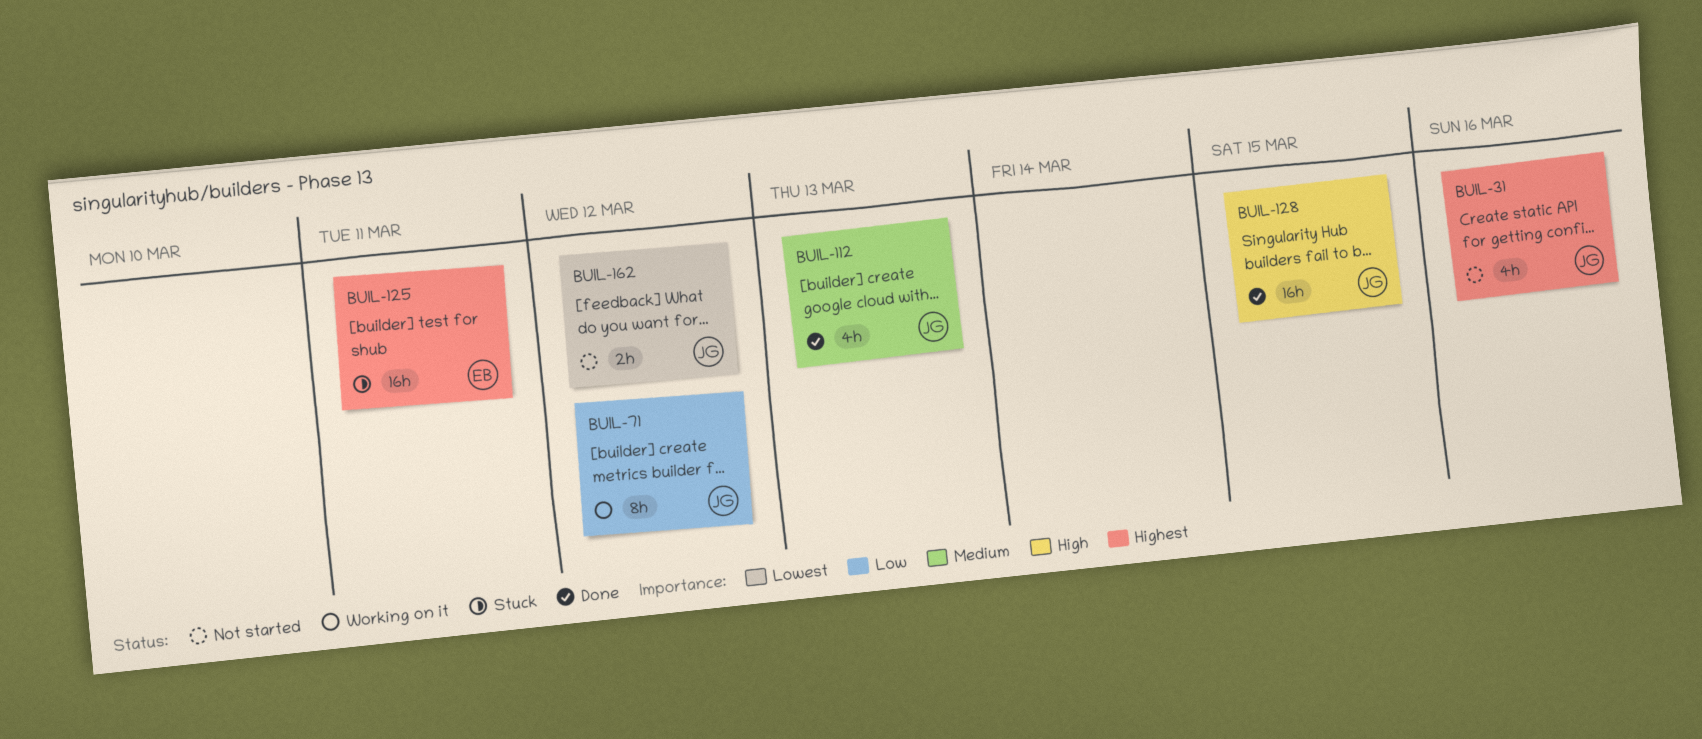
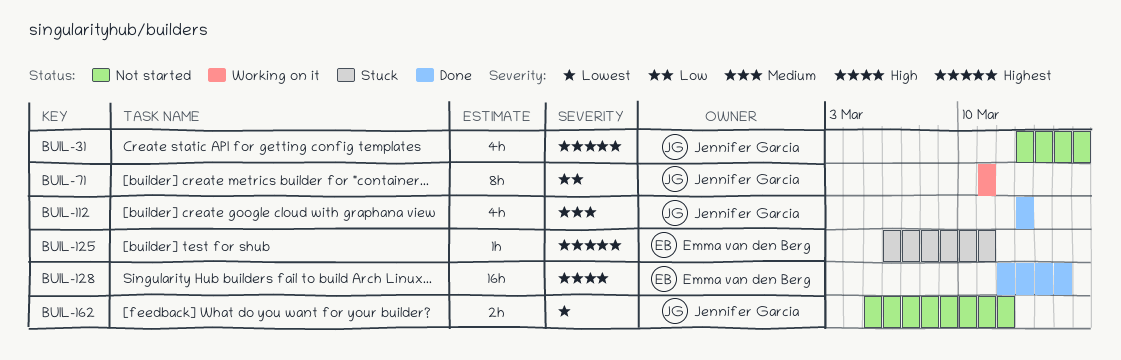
BUIL-71, due: Mar 12 -> Mar 11
BUIL-125, estimate: 16h -> 1h
BUIL-128, owner: Jennifer Garcia -> Emma van den Berg

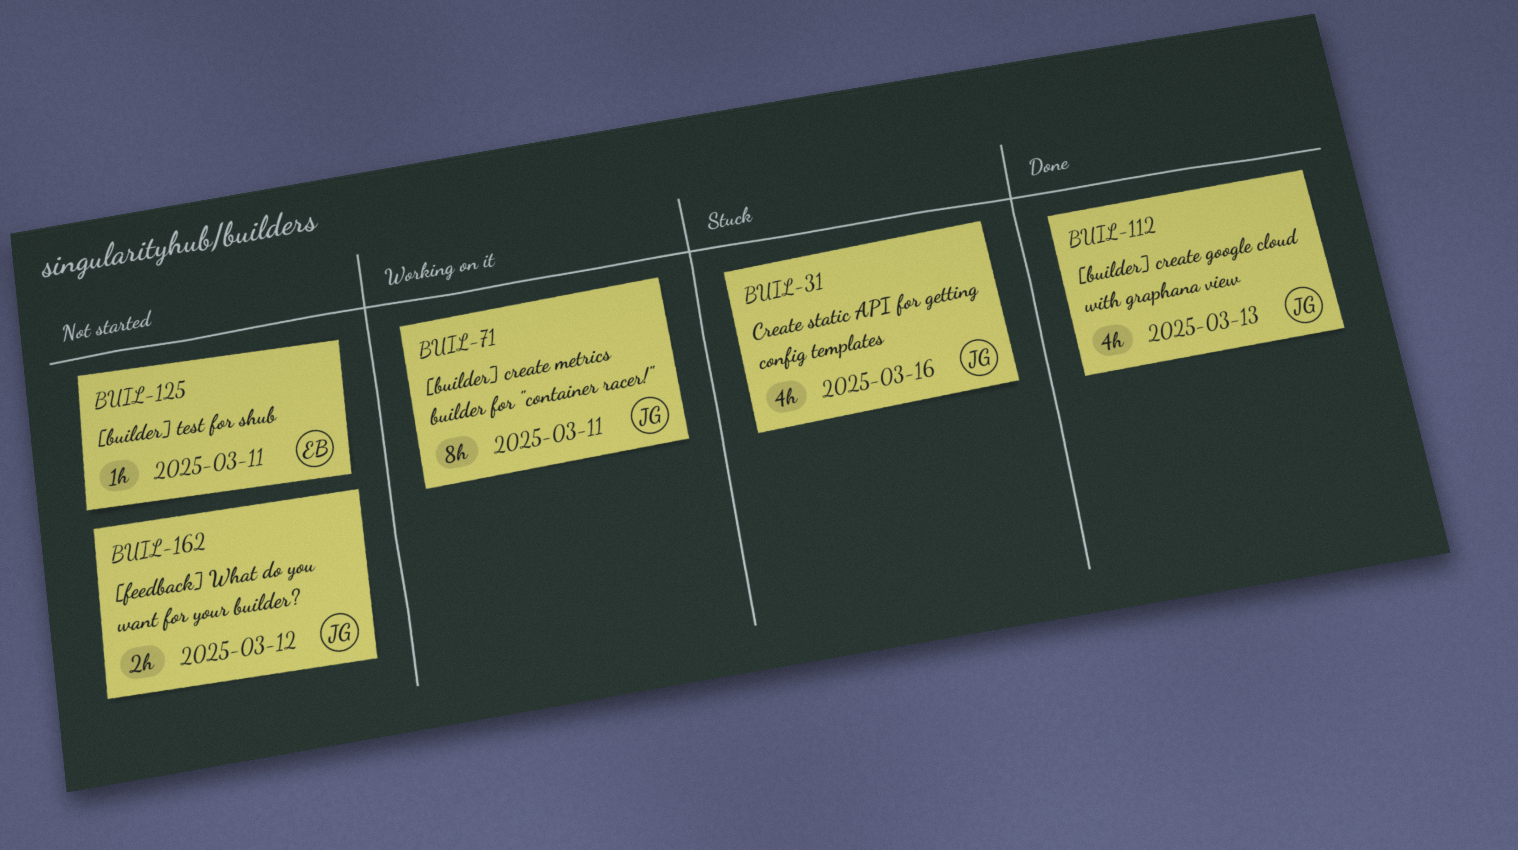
BUIL-31, status: Not started -> Stuck
BUIL-125, status: Stuck -> Not started
BUIL-128: present -> none

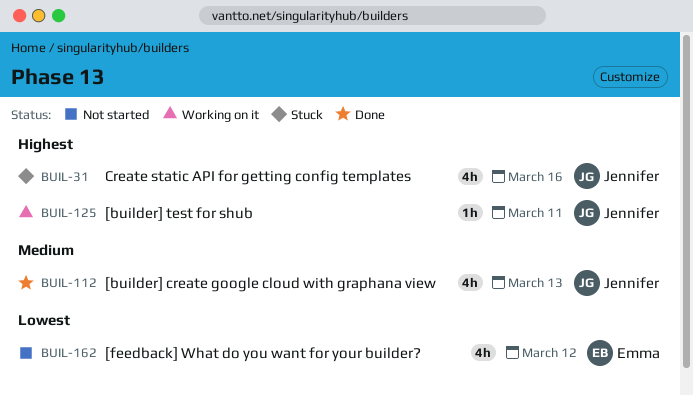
BUIL-71: present -> none
BUIL-125, status: Not started -> Working on it
BUIL-125, owner: Emma -> Jennifer
BUIL-162, owner: Jennifer -> Emma
BUIL-162, estimate: 2h -> 4h

